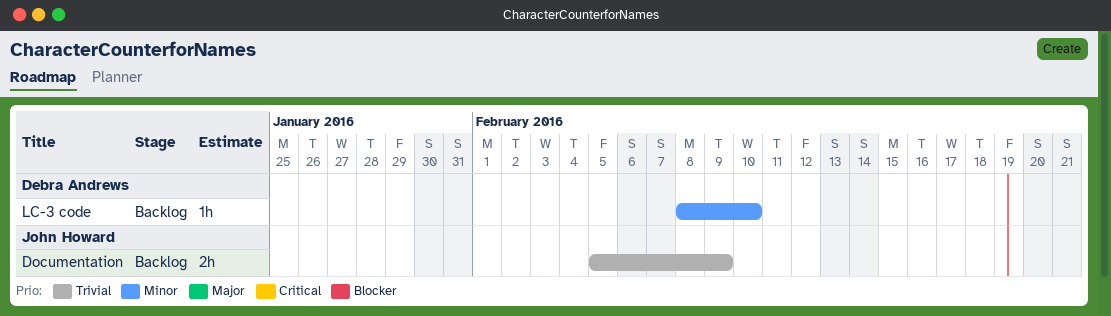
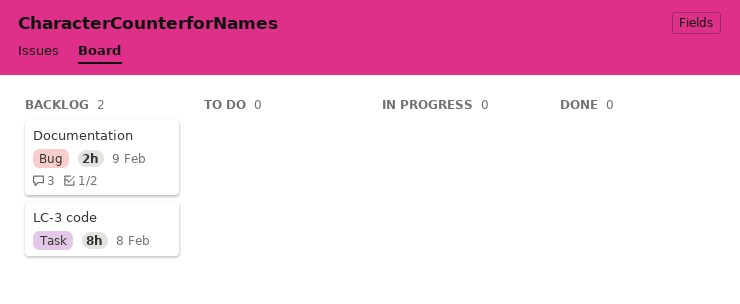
LC-3 code, estimate: 1h -> 8h
LC-3 code, due: Feb 10 -> Feb 8

